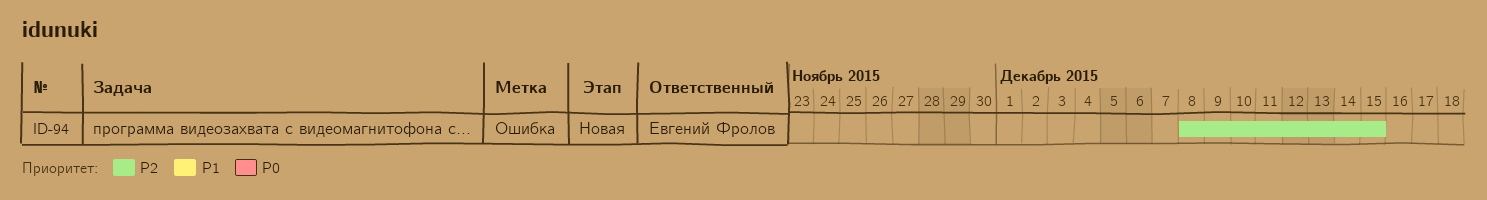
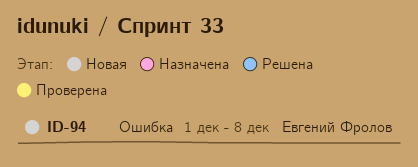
ID-94, start: Dec 8 -> Dec 1
ID-94, due: Dec 15 -> Dec 8

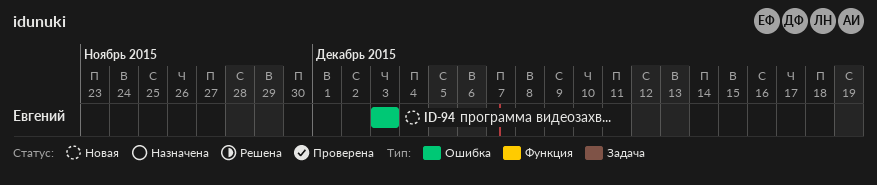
ID-94, start: Dec 1 -> Dec 3
ID-94, due: Dec 8 -> Dec 3

